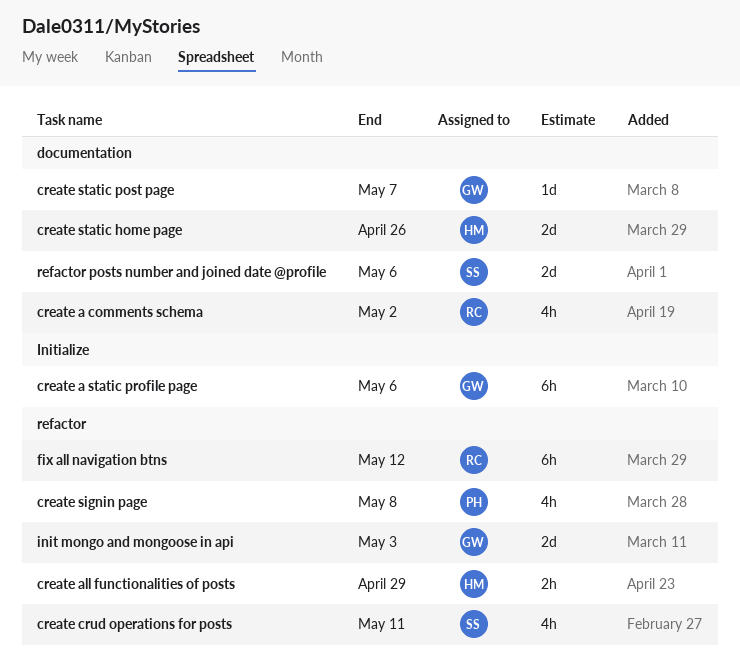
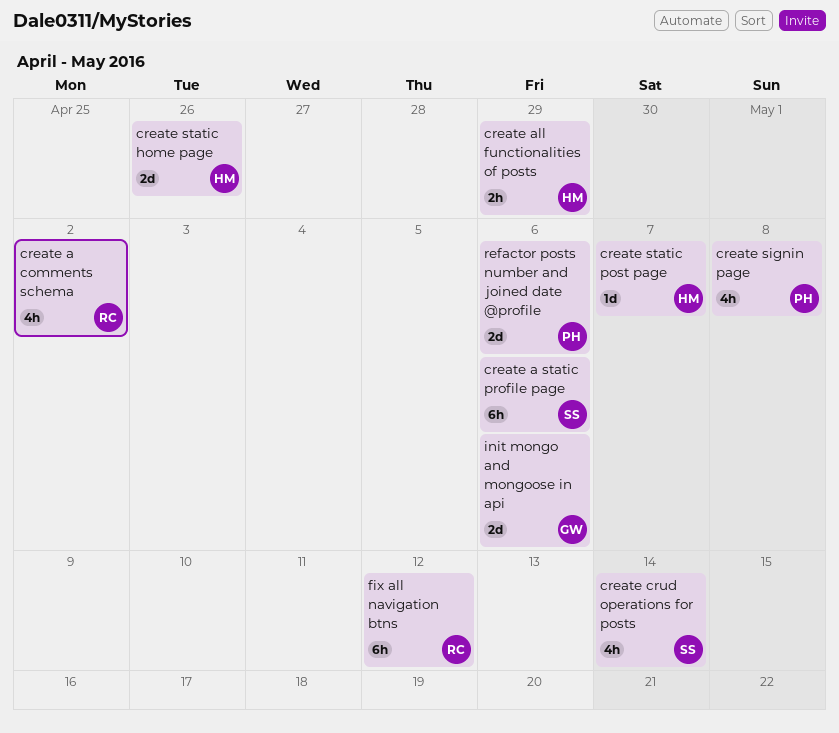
create a static profile page, owner: GW -> SS
create crud operations for posts, due: May 11 -> May 14
create static post page, owner: GW -> HM
init mongo and mongoose in api, due: May 3 -> May 6
refactor posts number and joined date @profile, owner: SS -> PH

